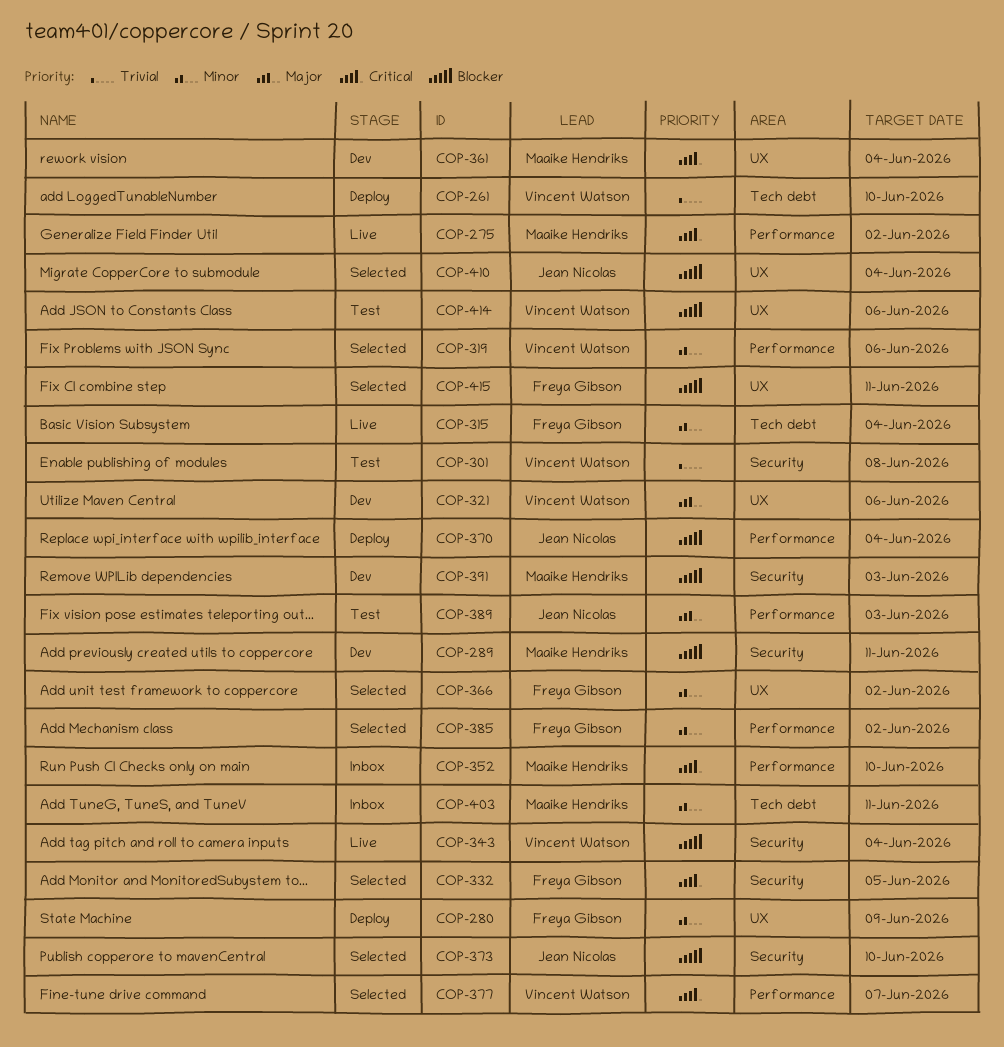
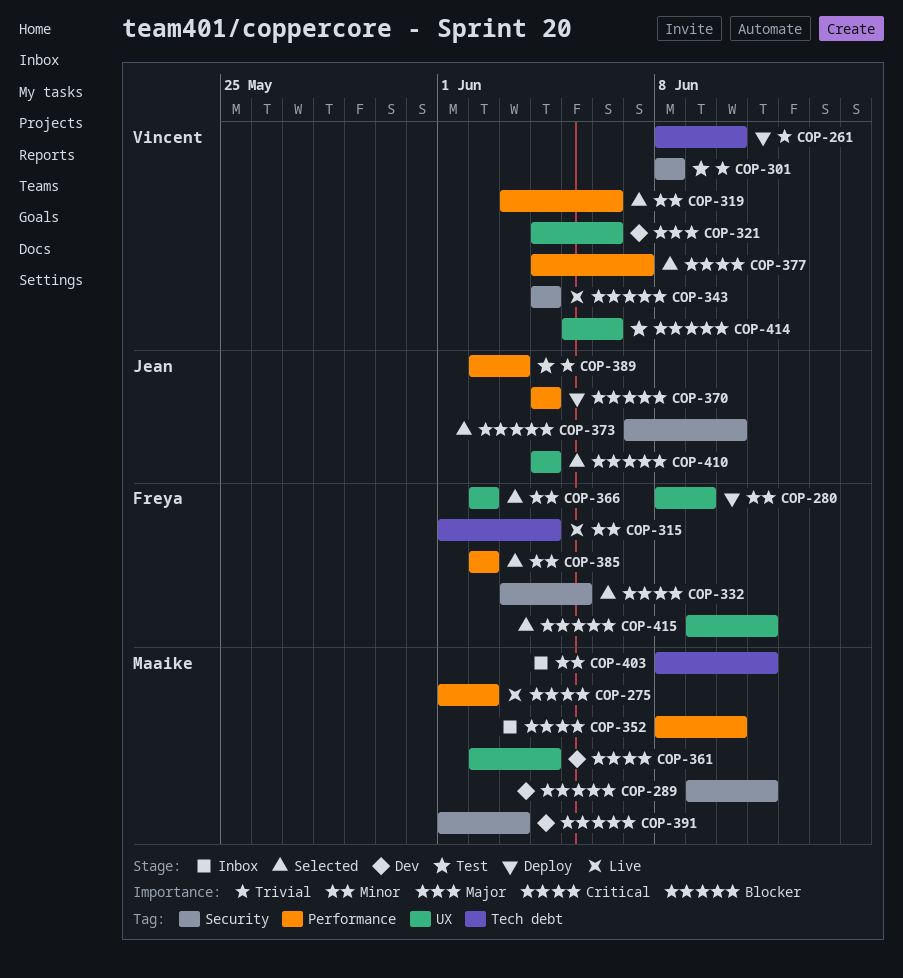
COP-389, priority: Major -> Trivial

